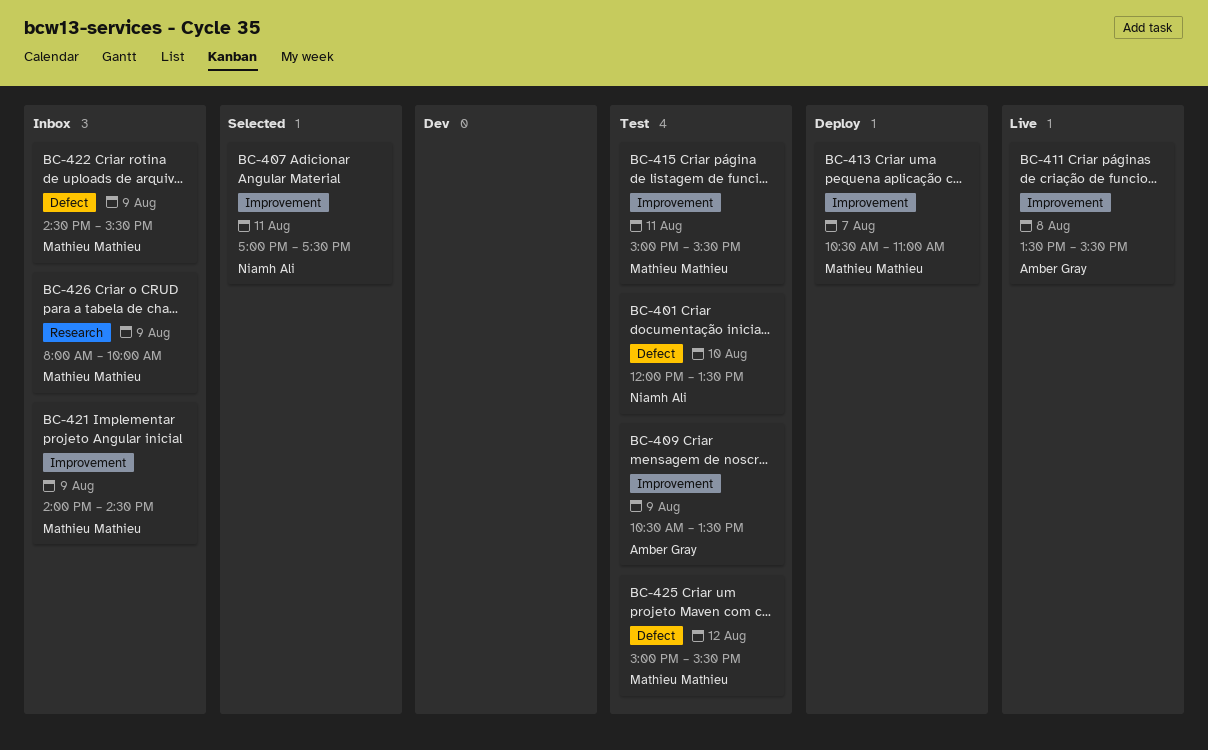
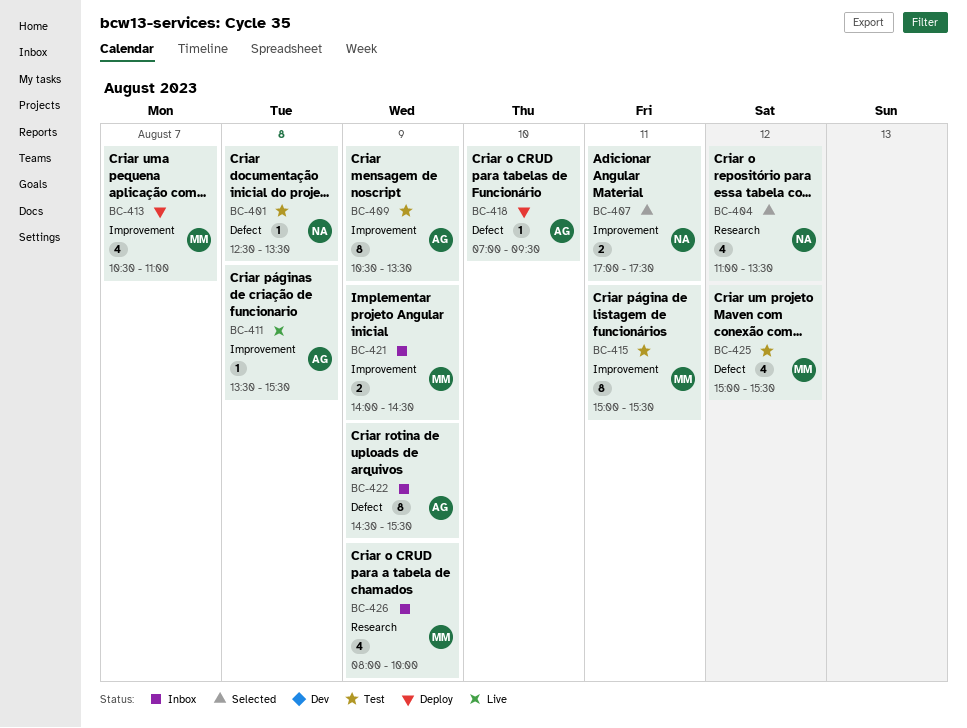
BC-401, day: Aug 10 -> Aug 8
BC-401, begins: 12:00 -> 12:30
BC-404: none -> present
BC-418: none -> present
BC-422, owner: Mathieu Mathieu -> Amber Gray

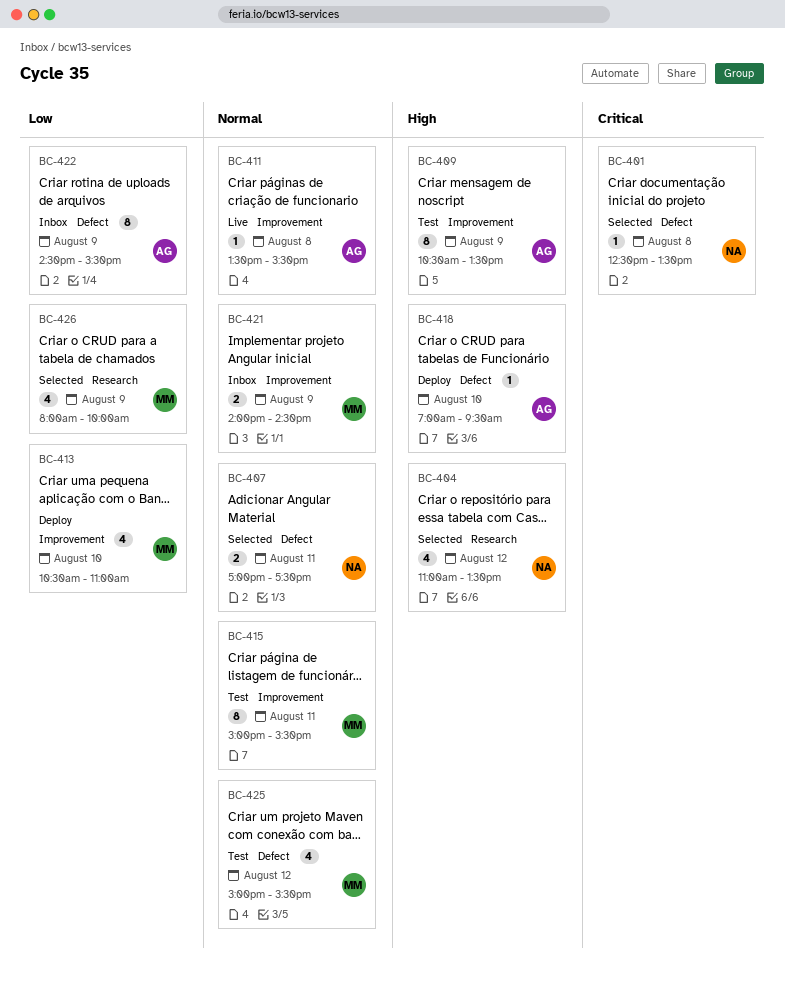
BC-401, status: Test -> Selected
BC-407, label: Improvement -> Defect
BC-413, day: Aug 7 -> Aug 10
BC-426, status: Inbox -> Selected

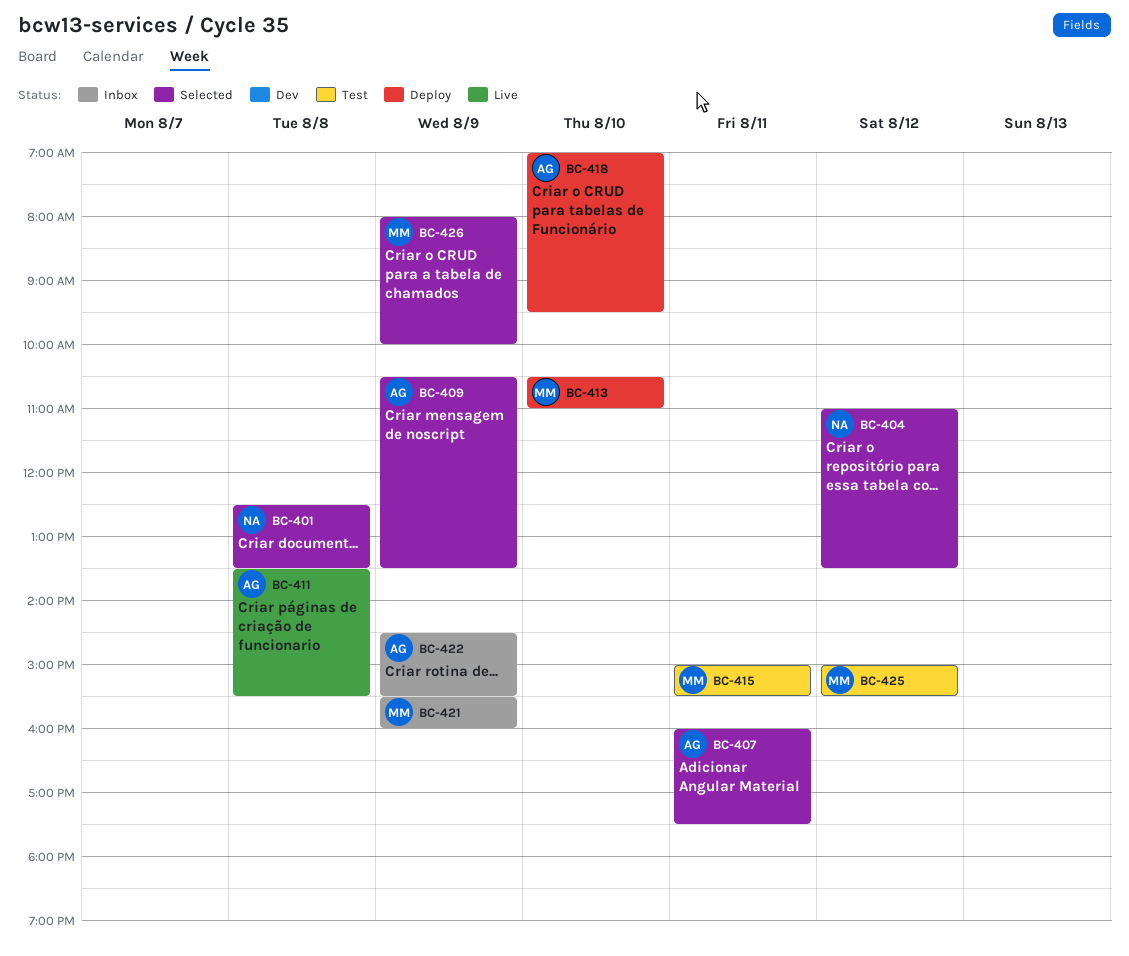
BC-407, owner: NA -> AG
BC-407, begins: 17:00 -> 16:00
BC-409, status: Test -> Selected
BC-421, begins: 14:00 -> 15:30
BC-421, ends: 14:30 -> 16:00

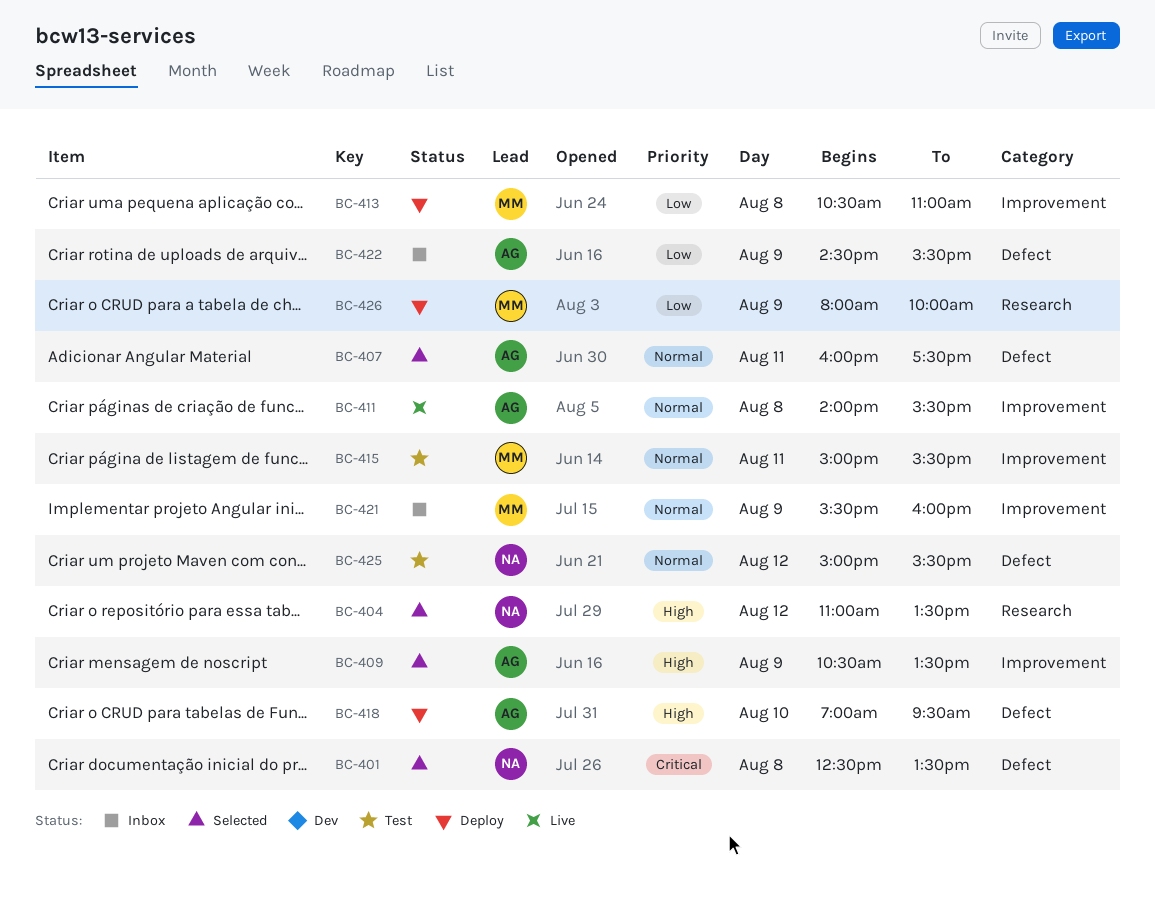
BC-411, begins: 13:30 -> 14:00
BC-413, day: Aug 10 -> Aug 8
BC-425, owner: MM -> NA
BC-426, status: Selected -> Deploy

